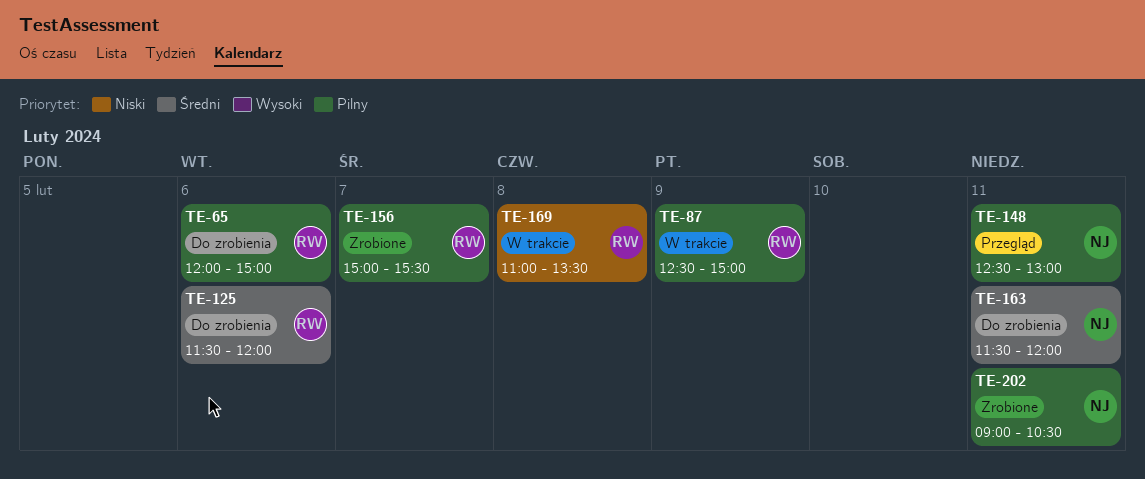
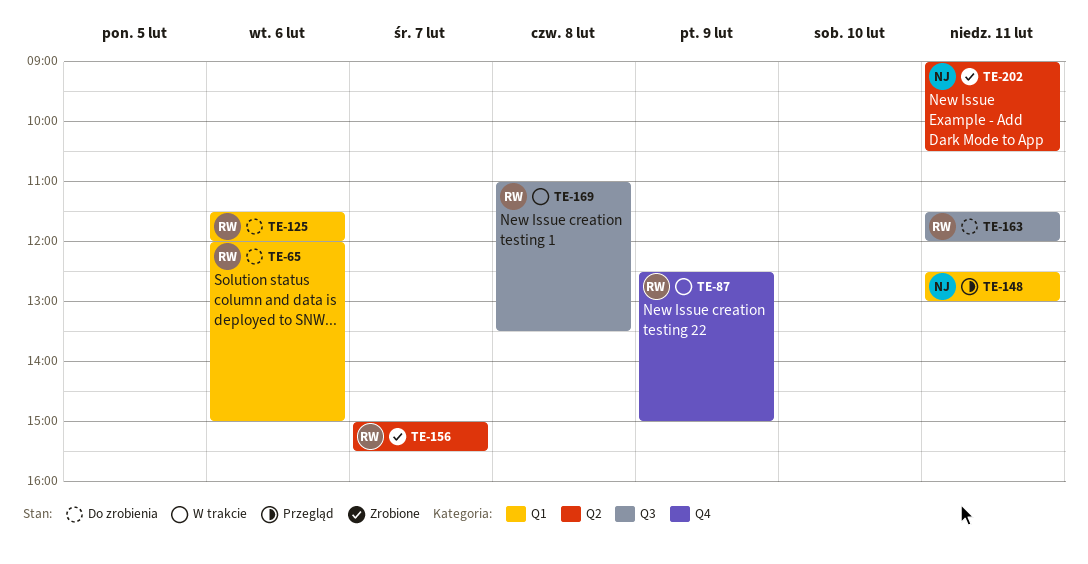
TE-163, owner: NJ -> RW

